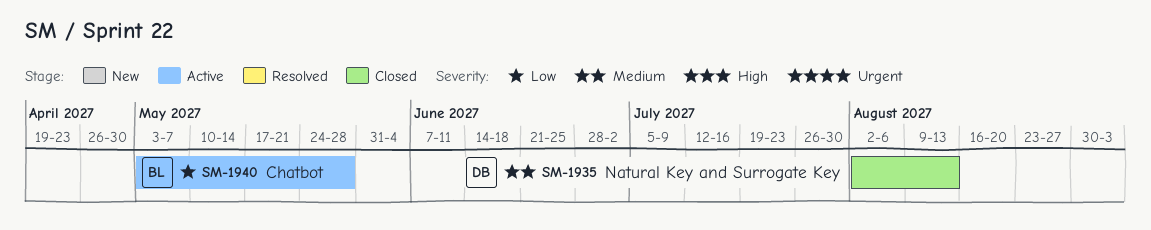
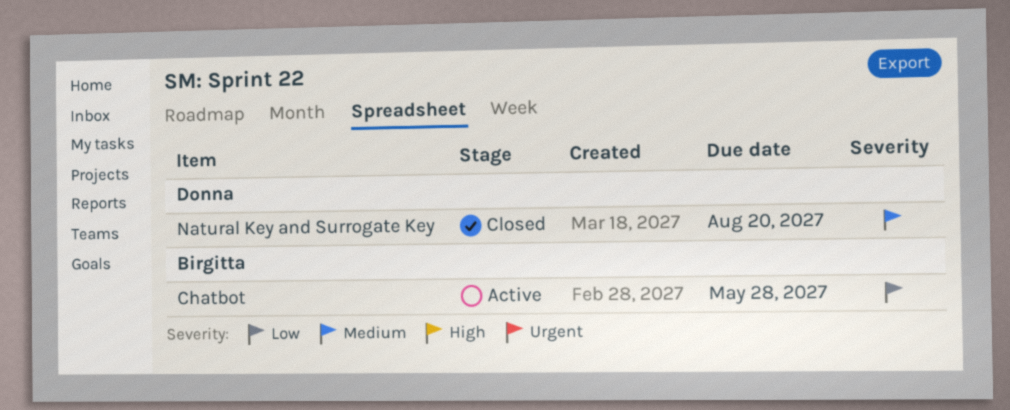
Natural Key and Surrogate Key, due: Aug 13 -> Aug 20

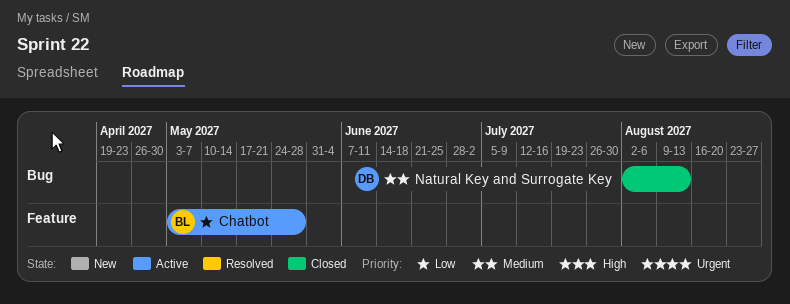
Natural Key and Surrogate Key, due: Aug 20 -> Aug 13

